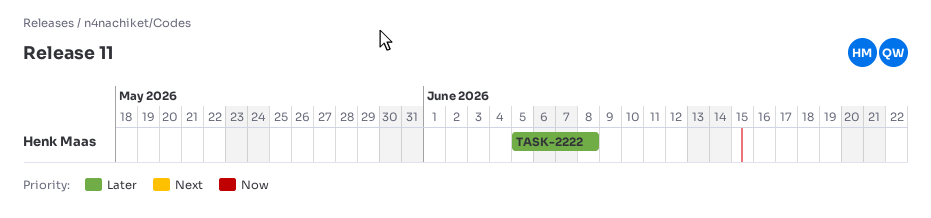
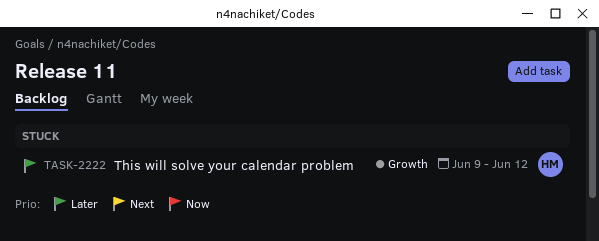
TASK-2222, start: Jun 5 -> Jun 9
TASK-2222, due: Jun 8 -> Jun 12

